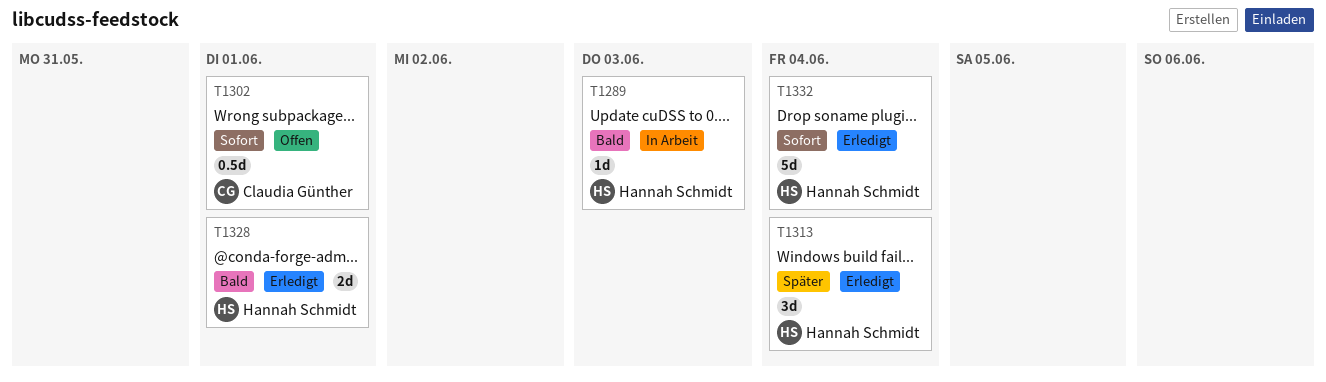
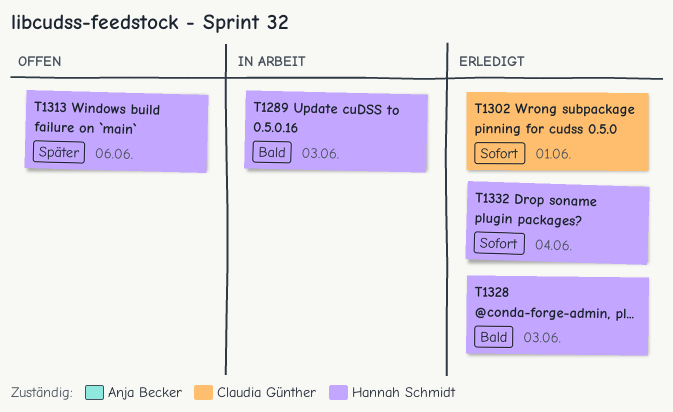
T1302, status: Offen -> Erledigt
T1313, status: Erledigt -> Offen
T1313, due: Jun 4 -> Jun 6
T1328, due: Jun 1 -> Jun 3

